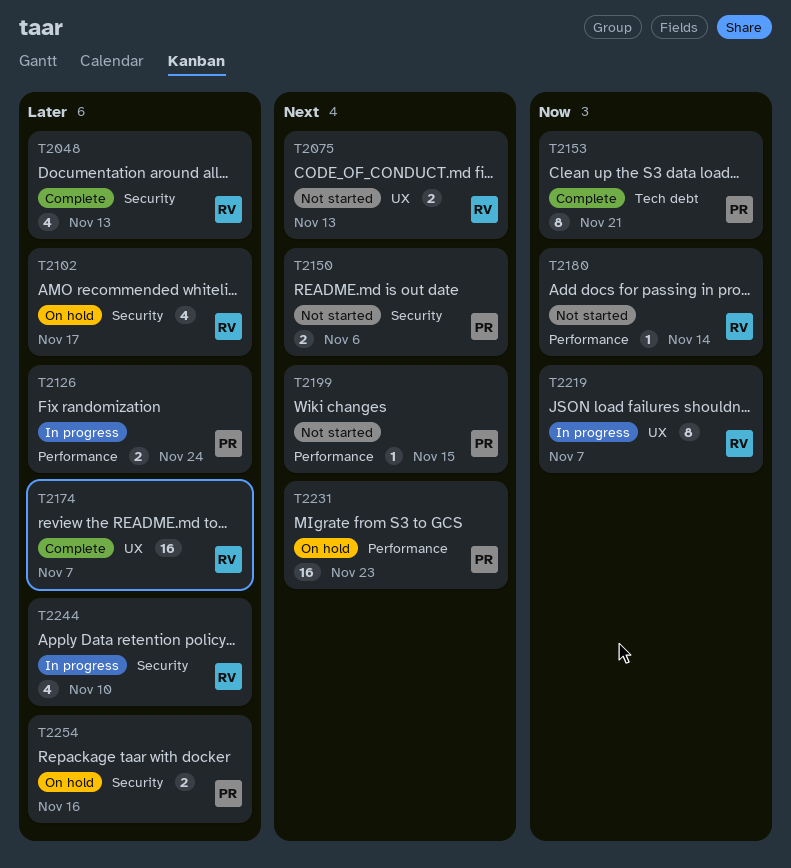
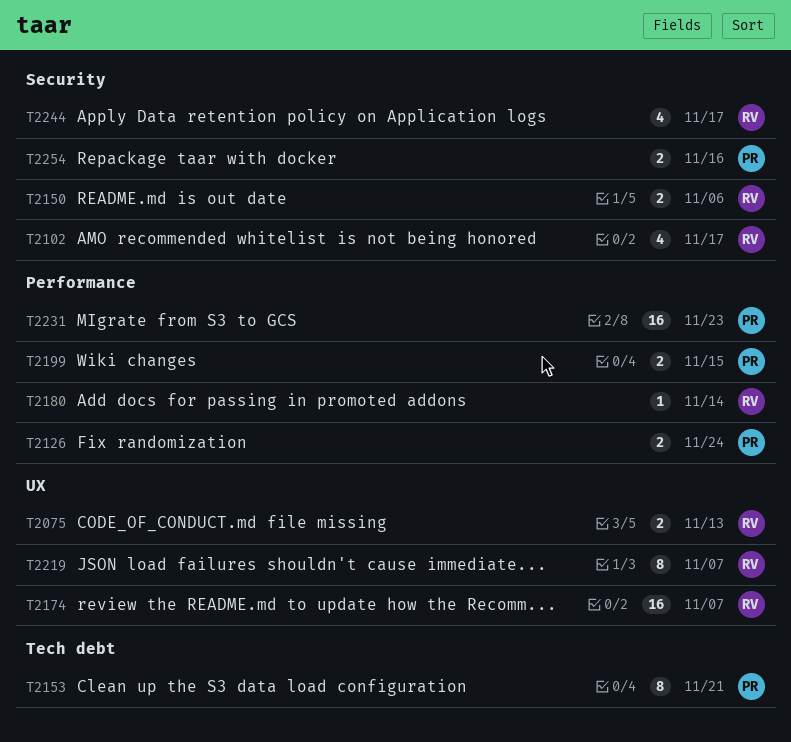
T2048: present -> none
T2150, owner: PR -> RV
T2199, estimate: 1 -> 2
T2244, due: Nov 10 -> Nov 17

